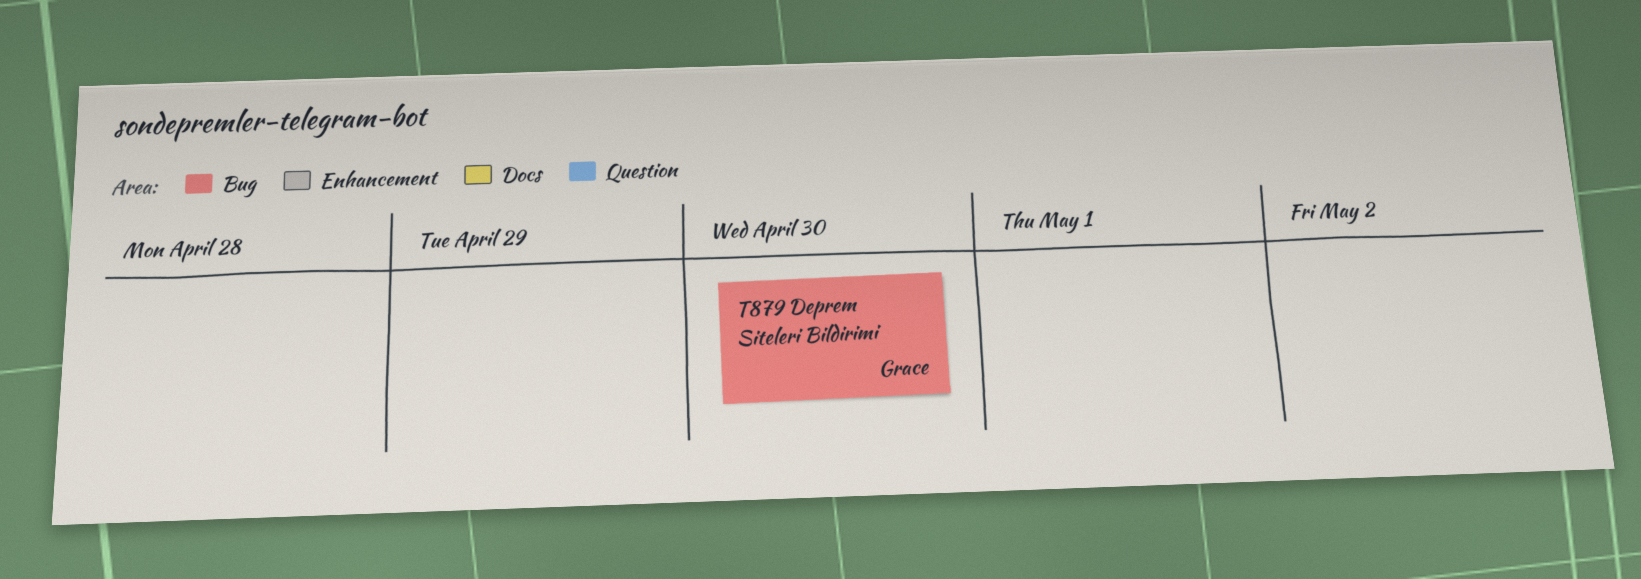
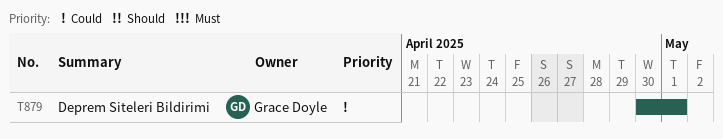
T879, due: Apr 30 -> May 1

